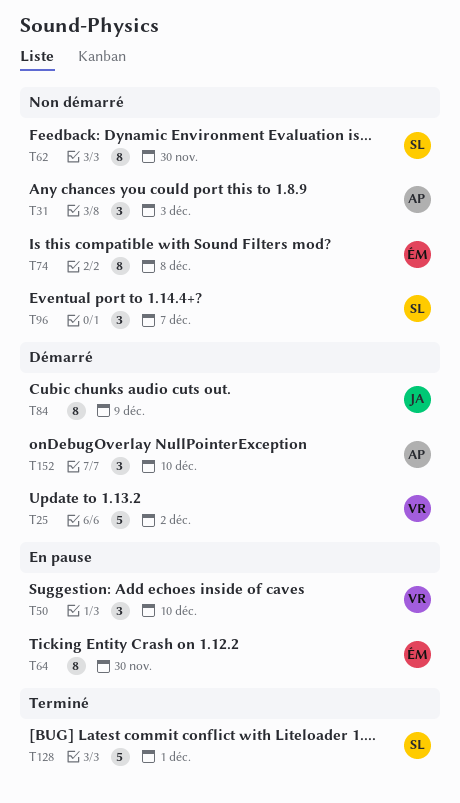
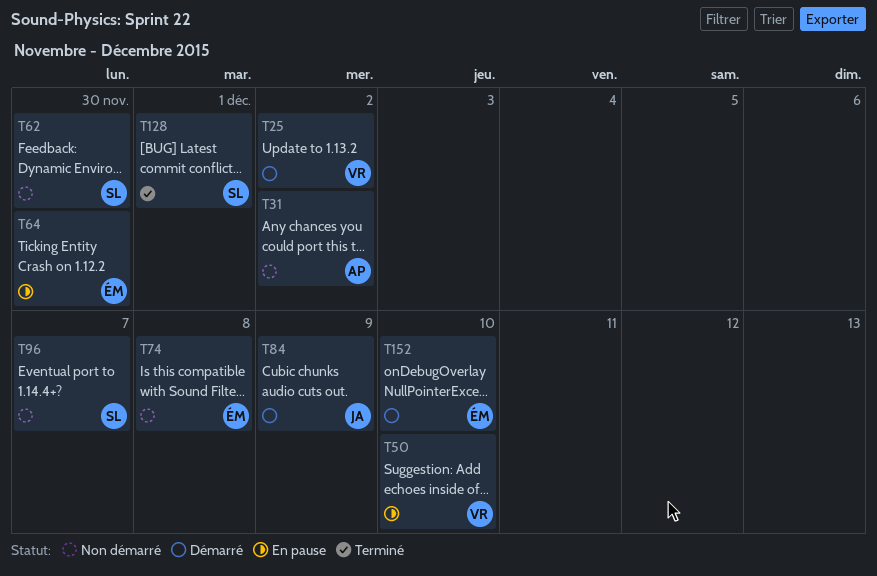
T31, due: Dec 3 -> Dec 2
T152, owner: AP -> ÉM

